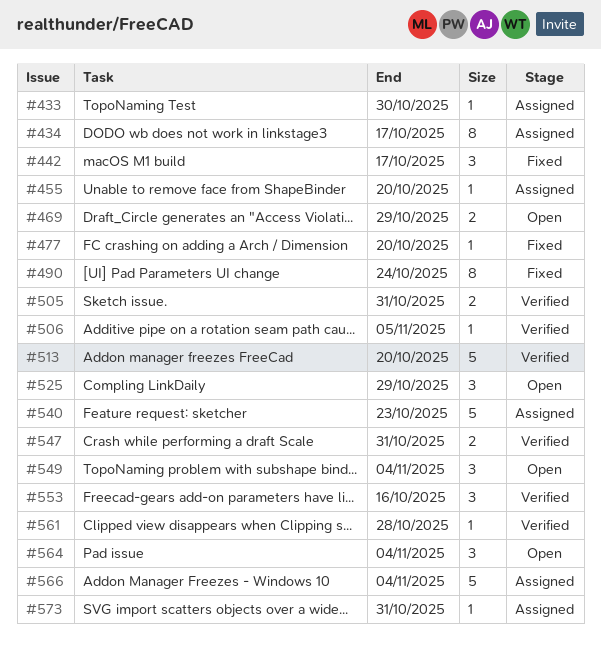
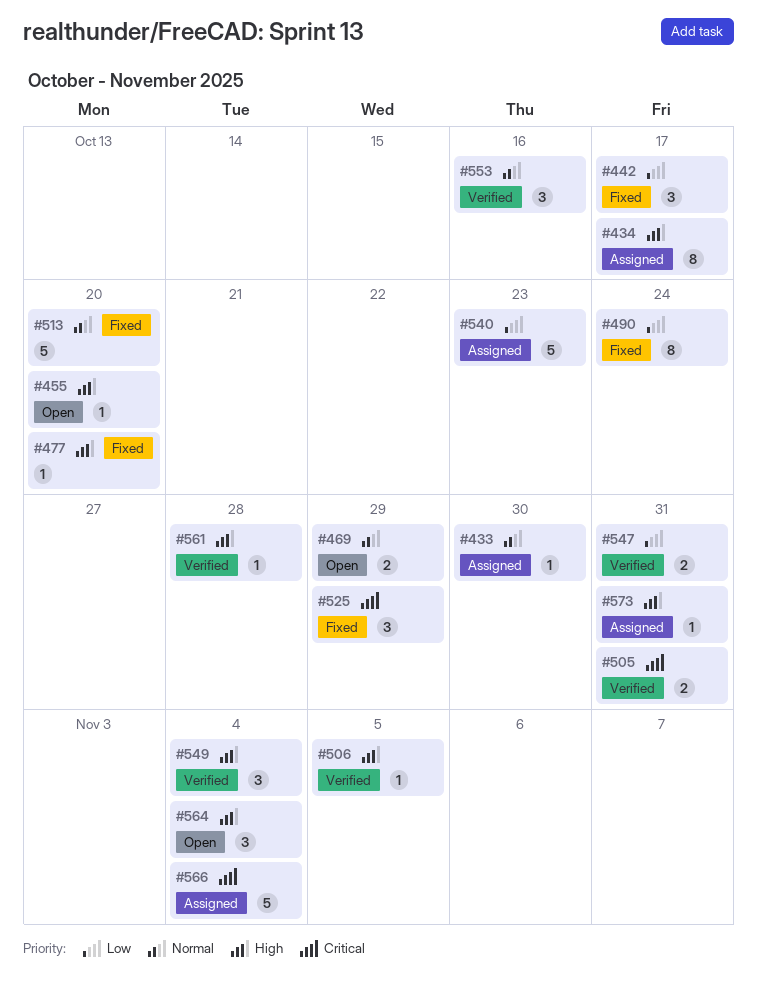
#455, status: Assigned -> Open
#513, status: Verified -> Fixed
#525, status: Open -> Fixed
#549, status: Open -> Verified

